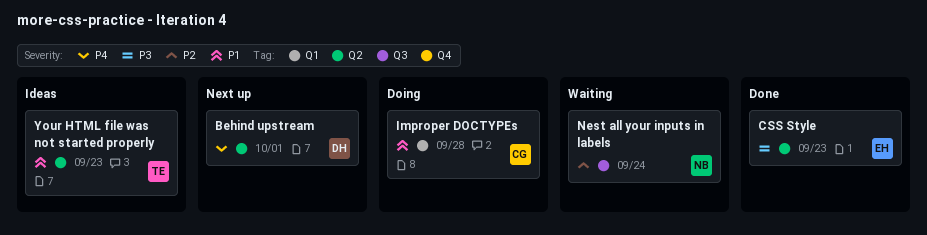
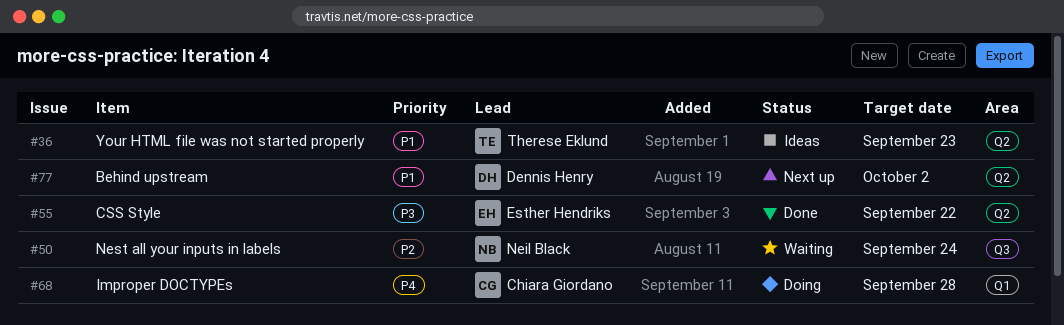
Behind upstream, priority: P4 -> P1
Behind upstream, due: Oct 1 -> Oct 2
CSS Style, due: Sep 23 -> Sep 22
Improper DOCTYPEs, priority: P1 -> P4

